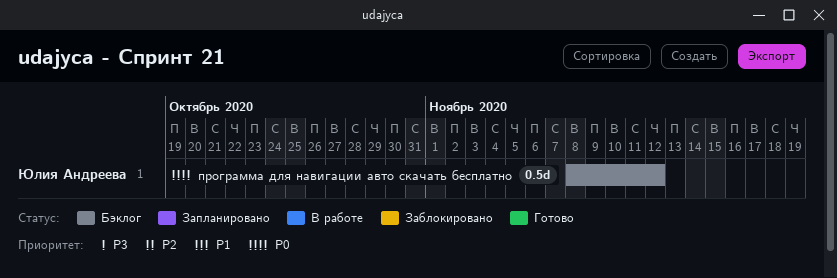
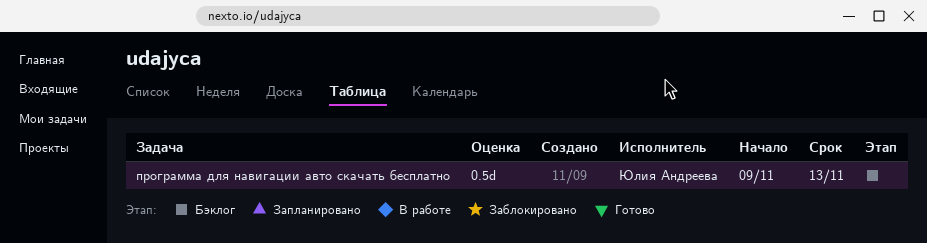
программа для навигации авто скачать бесплатно, start: Nov 8 -> Nov 9
программа для навигации авто скачать бесплатно, due: Nov 12 -> Nov 13

